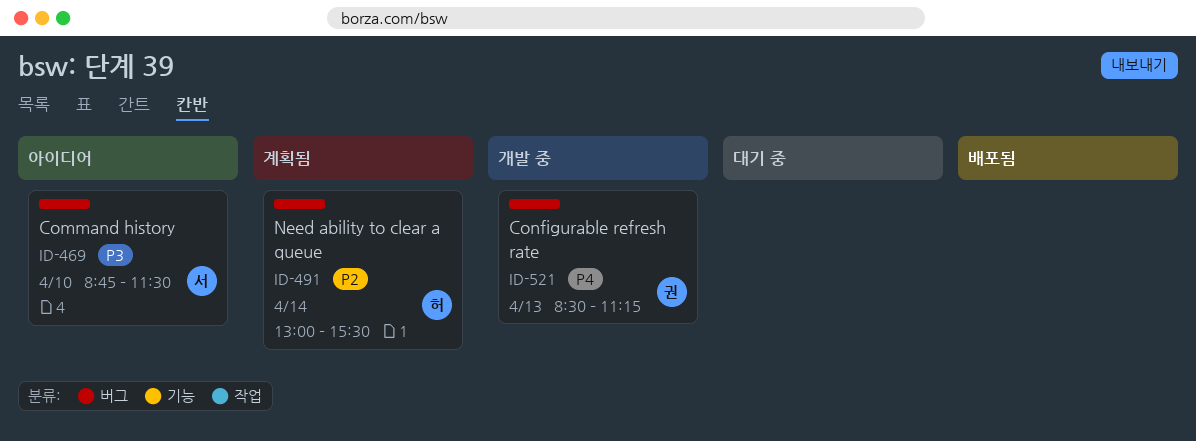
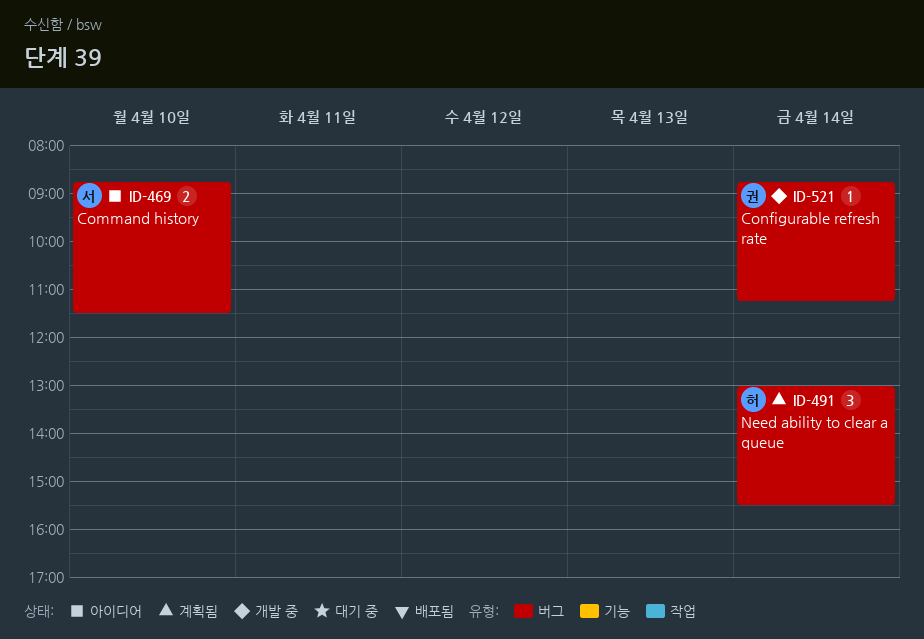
ID-521, day: Apr 13 -> Apr 14
ID-521, begins: 08:30 -> 08:45

